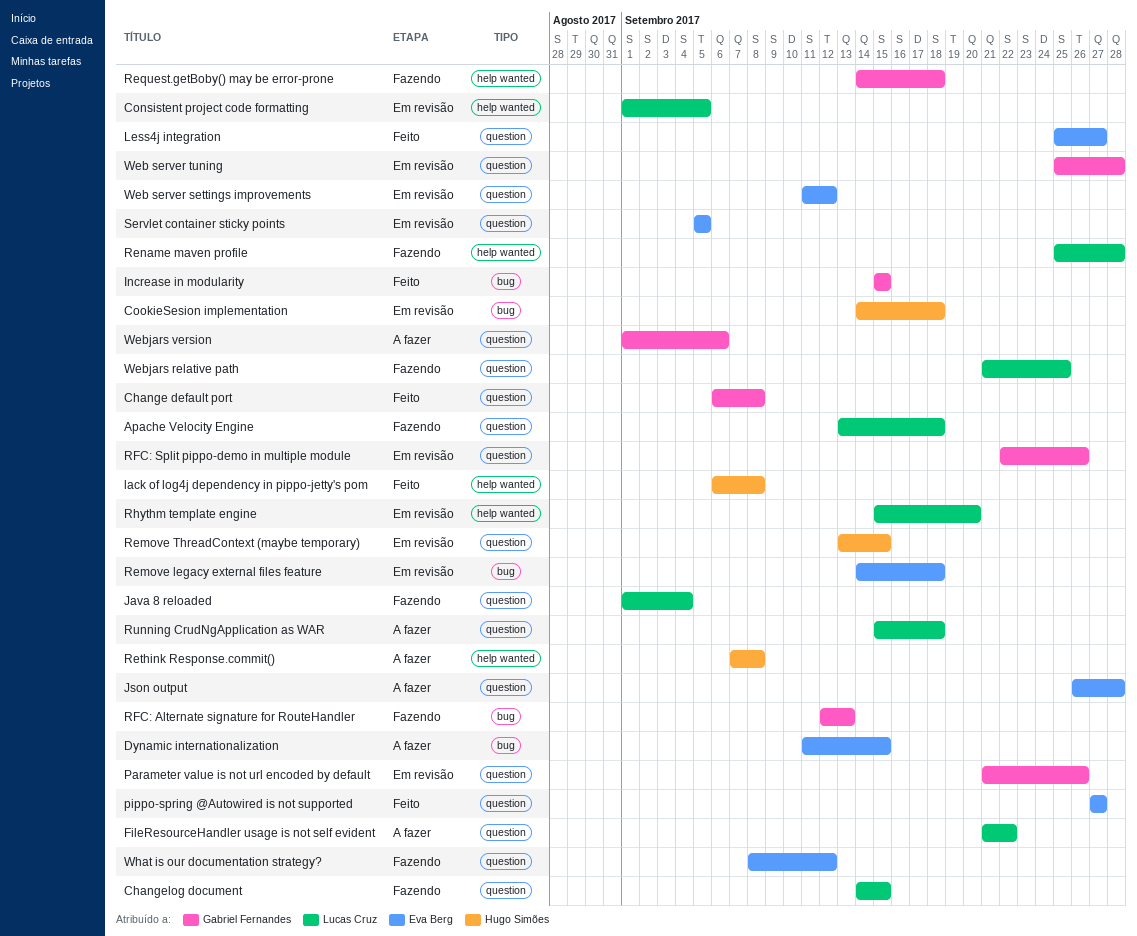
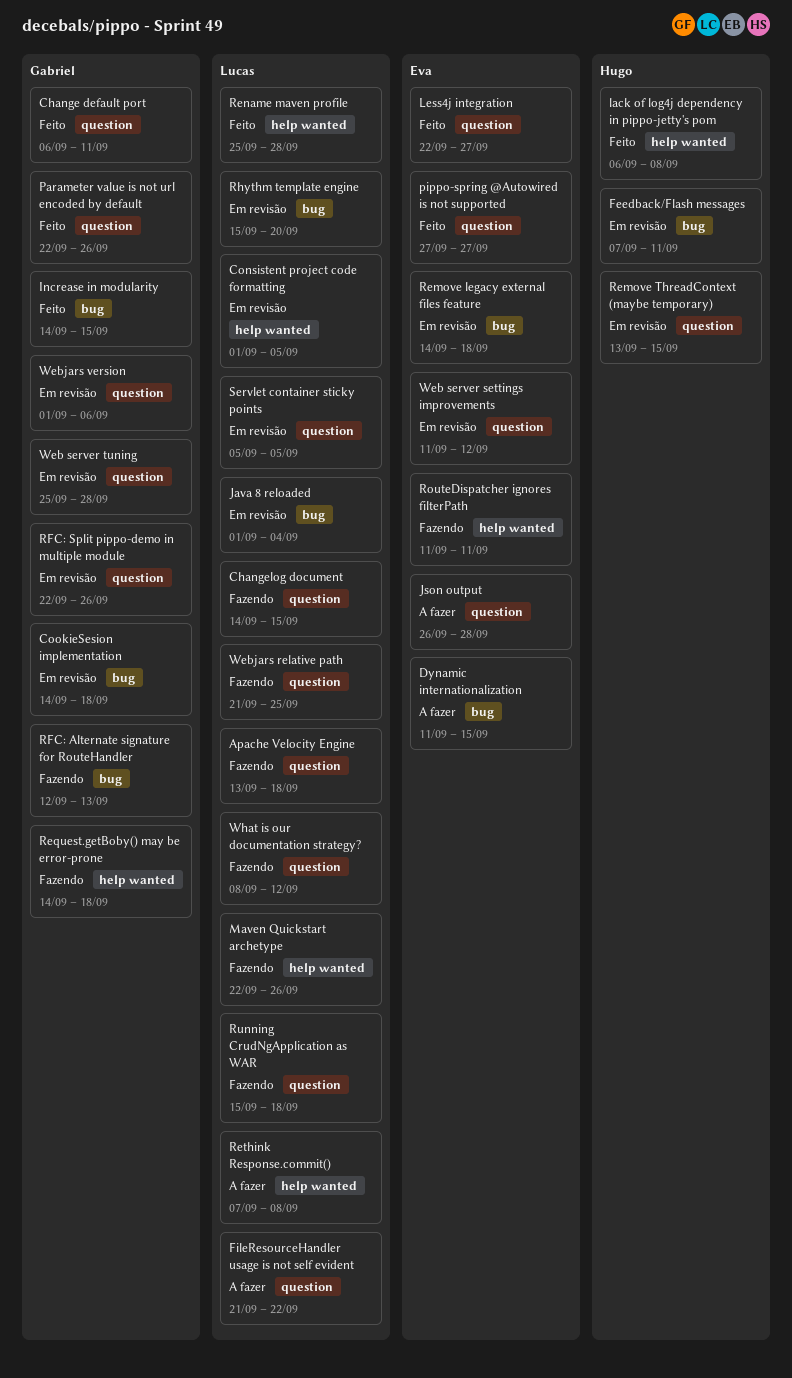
Change default port, due: Sep 8 -> Sep 11
CookieSesion implementation, owner: Hugo Simões -> Gabriel Fernandes
Feedback/Flash messages: none -> present
Increase in modularity, start: Sep 15 -> Sep 14
Java 8 reloaded, status: Fazendo -> Em revisão
Java 8 reloaded, label: question -> bug
Less4j integration, start: Sep 25 -> Sep 22
Maven Quickstart archetype: none -> present
Parameter value is not url encoded by default, status: Em revisão -> Feito
Parameter value is not url encoded by default, start: Sep 21 -> Sep 22
Rename maven profile, status: Fazendo -> Feito
Rethink Response.commit(), owner: Hugo Simões -> Lucas Cruz
Rhythm template engine, label: help wanted -> bug
RouteDispatcher ignores filterPath: none -> present
Running CrudNgApplication as WAR, status: A fazer -> Fazendo
Servlet container sticky points, owner: Eva Berg -> Lucas Cruz
Webjars version, status: A fazer -> Em revisão
What is our documentation strategy?, owner: Eva Berg -> Lucas Cruz

